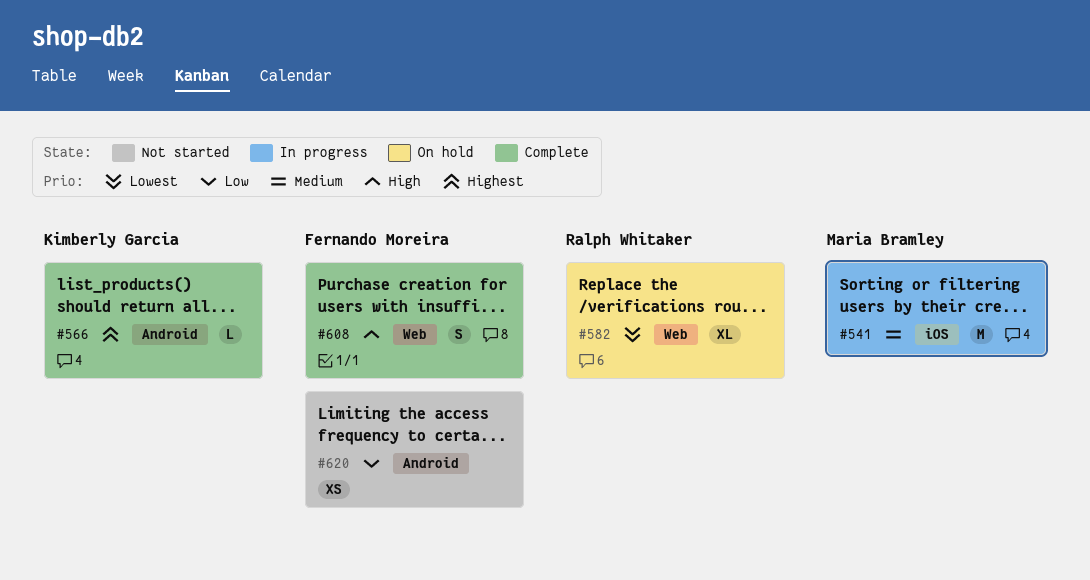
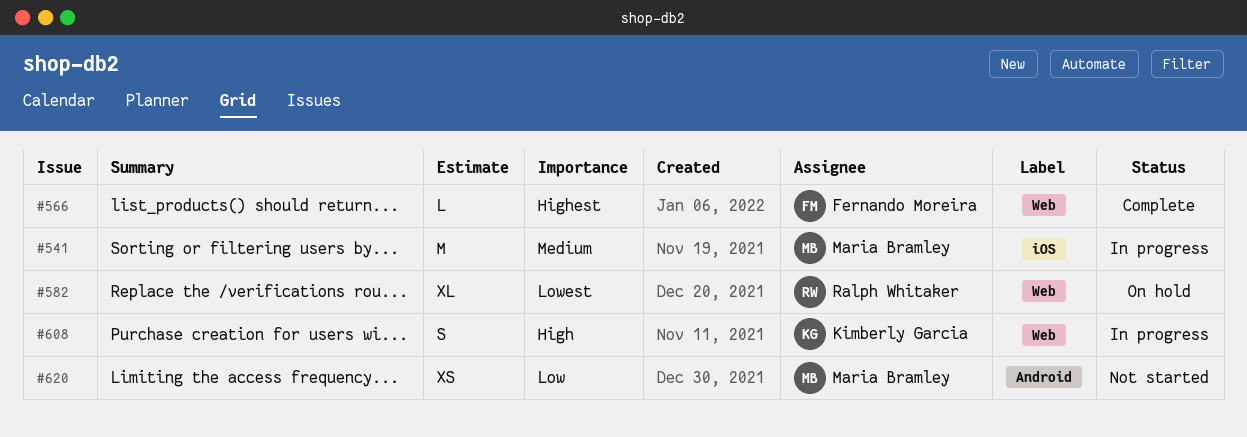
#566, owner: Kimberly Garcia -> Fernando Moreira
#566, label: Android -> Web
#608, status: Complete -> In progress
#608, owner: Fernando Moreira -> Kimberly Garcia
#620, owner: Fernando Moreira -> Maria Bramley

